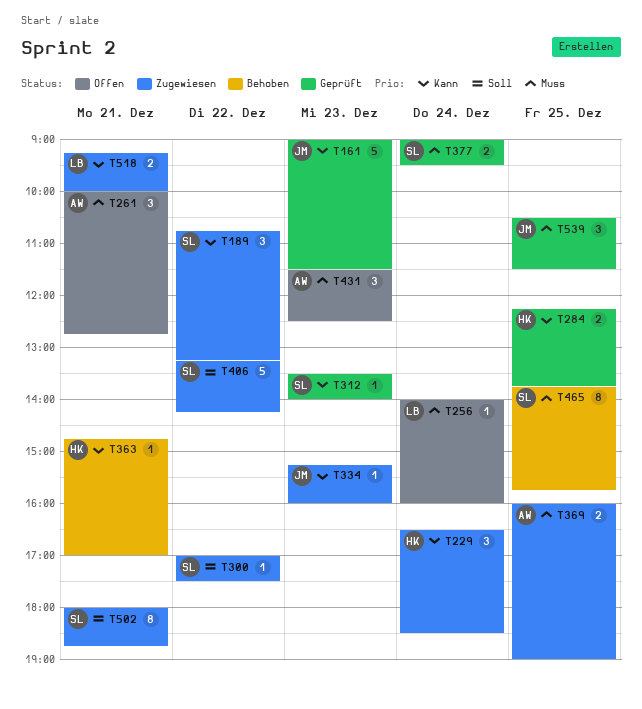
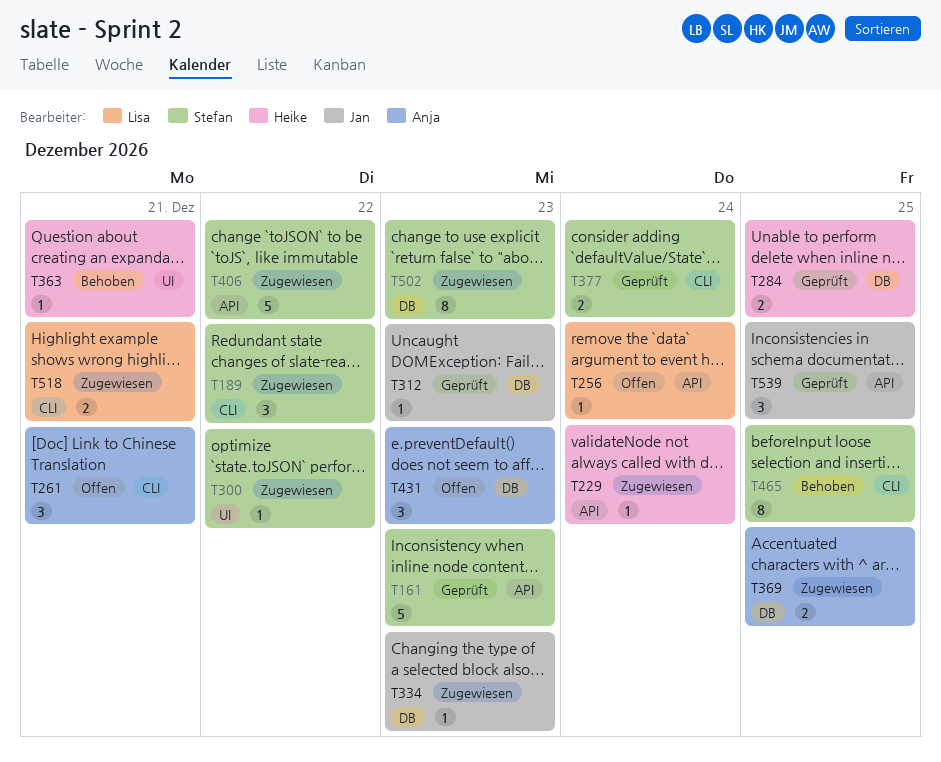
T161, owner: Jan -> Stefan
T229, estimate: 3 -> 1
T312, owner: Stefan -> Jan
T502, day: Dec 21 -> Dec 23

